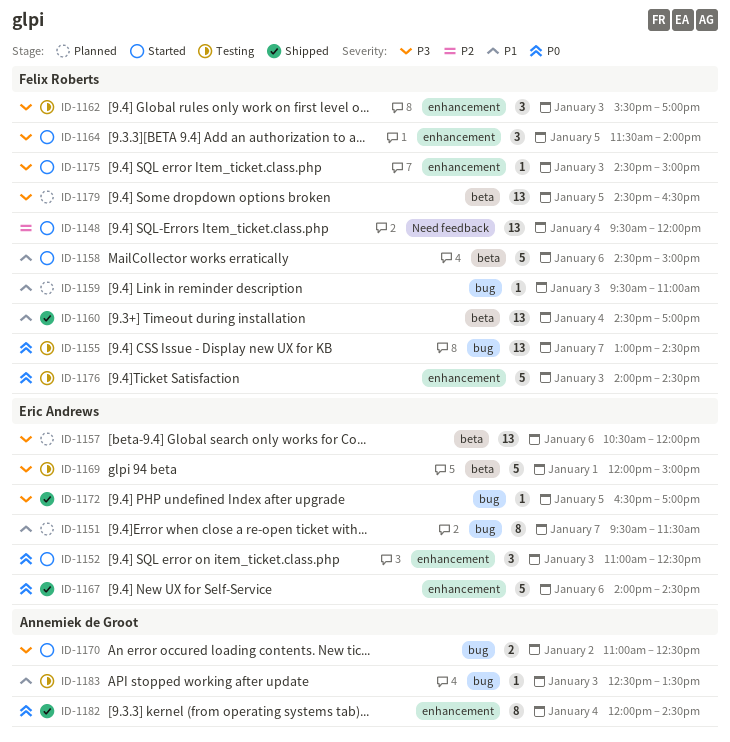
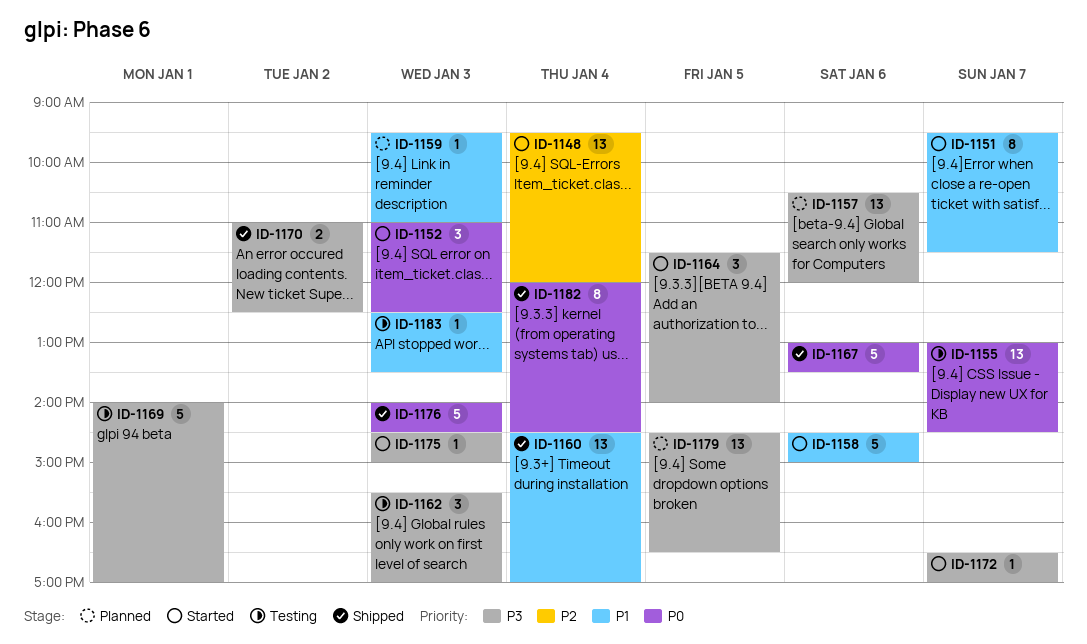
ID-1151, status: Planned -> Started
ID-1167, begins: 14:00 -> 13:00
ID-1167, ends: 14:30 -> 13:30
ID-1169, begins: 12:00 -> 14:00
ID-1169, ends: 15:00 -> 17:00
ID-1170, status: Started -> Shipped
ID-1172, status: Shipped -> Started
ID-1172, day: Jan 5 -> Jan 7
ID-1176, status: Testing -> Shipped

